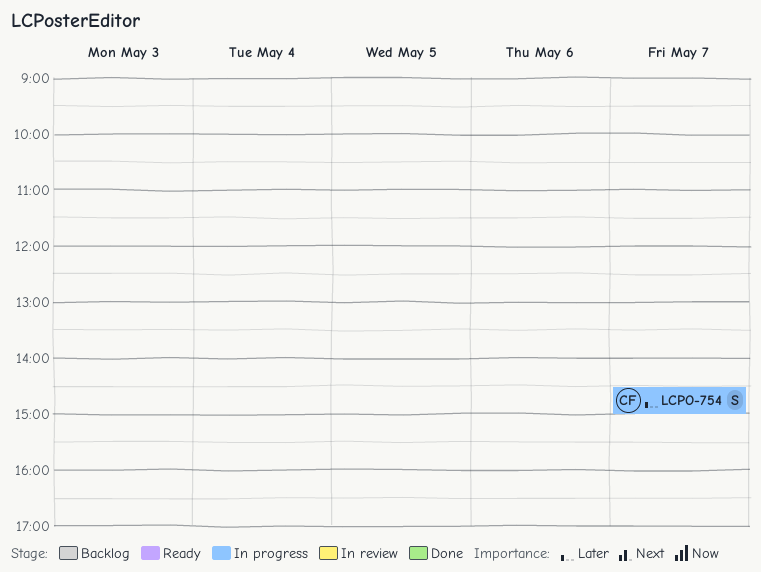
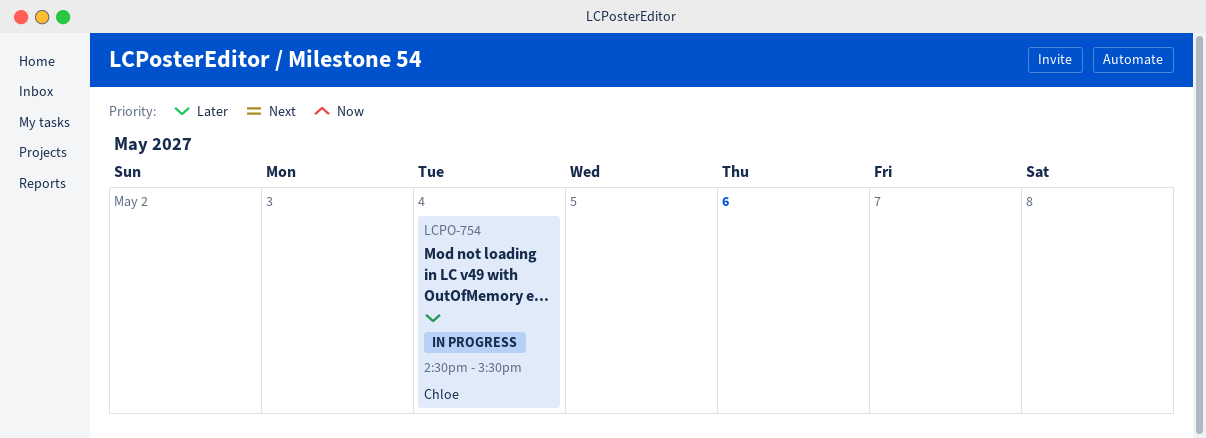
LCPO-754, day: May 7 -> May 4
LCPO-754, ends: 15:00 -> 15:30

